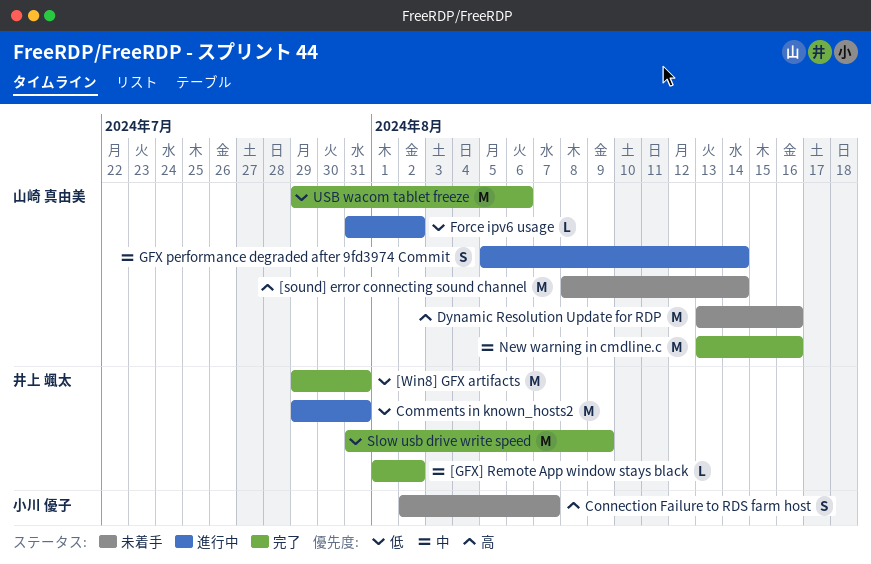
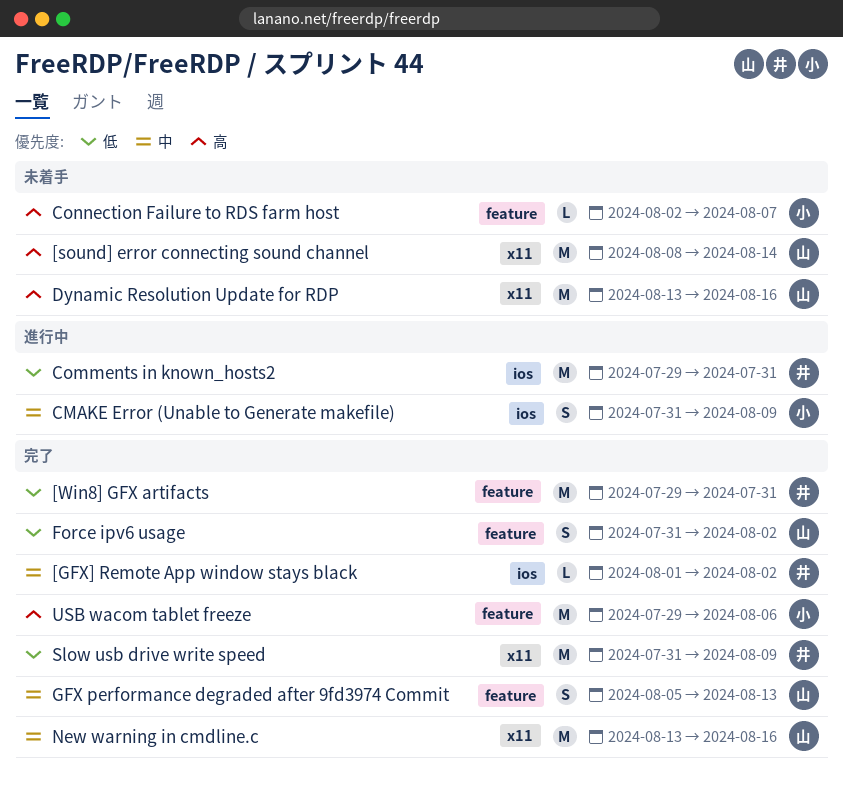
CMAKE Error (Unable to Generate makefile): none -> present
Connection Failure to RDS farm host, estimate: S -> L
Force ipv6 usage, status: 進行中 -> 完了
Force ipv6 usage, estimate: L -> S
GFX performance degraded after 9fd3974 Commit, status: 進行中 -> 完了
GFX performance degraded after 9fd3974 Commit, due: Aug 14 -> Aug 13
USB wacom tablet freeze, owner: 山崎 真由美 -> 小川 優子
USB wacom tablet freeze, priority: 低 -> 高

